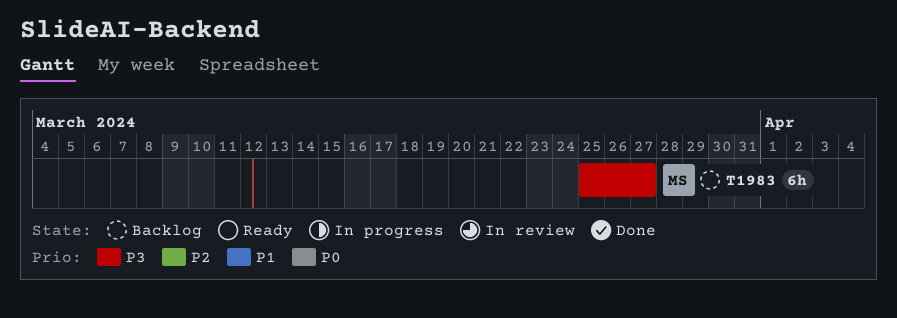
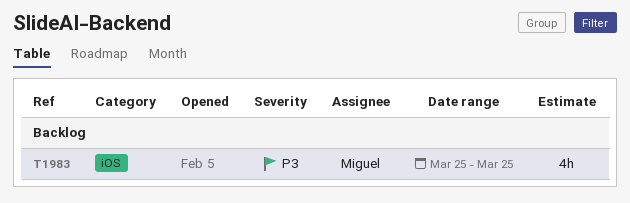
T1983, estimate: 6h -> 4h
T1983, due: Mar 27 -> Mar 25

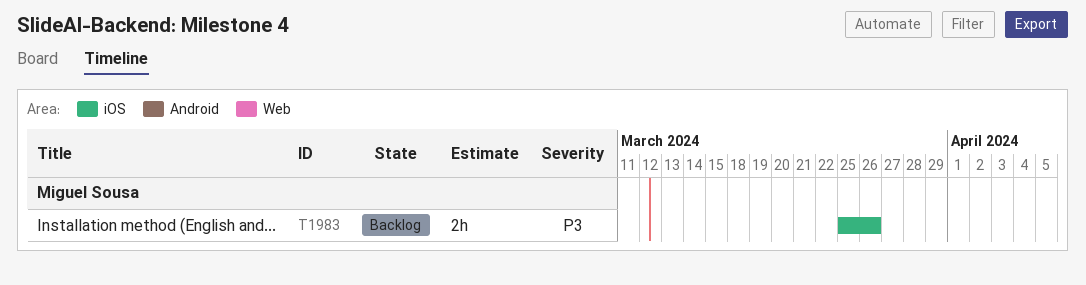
T1983, estimate: 4h -> 2h
T1983, due: Mar 25 -> Mar 26

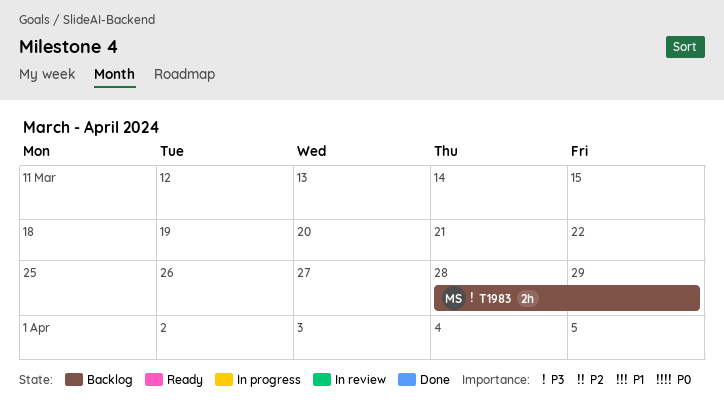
T1983, start: Mar 25 -> Mar 28
T1983, due: Mar 26 -> Mar 29

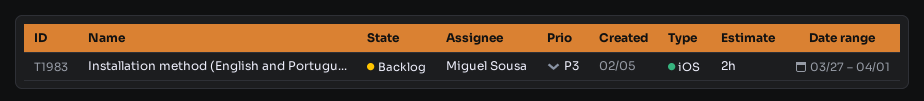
T1983, start: Mar 28 -> Mar 27
T1983, due: Mar 29 -> Apr 1

